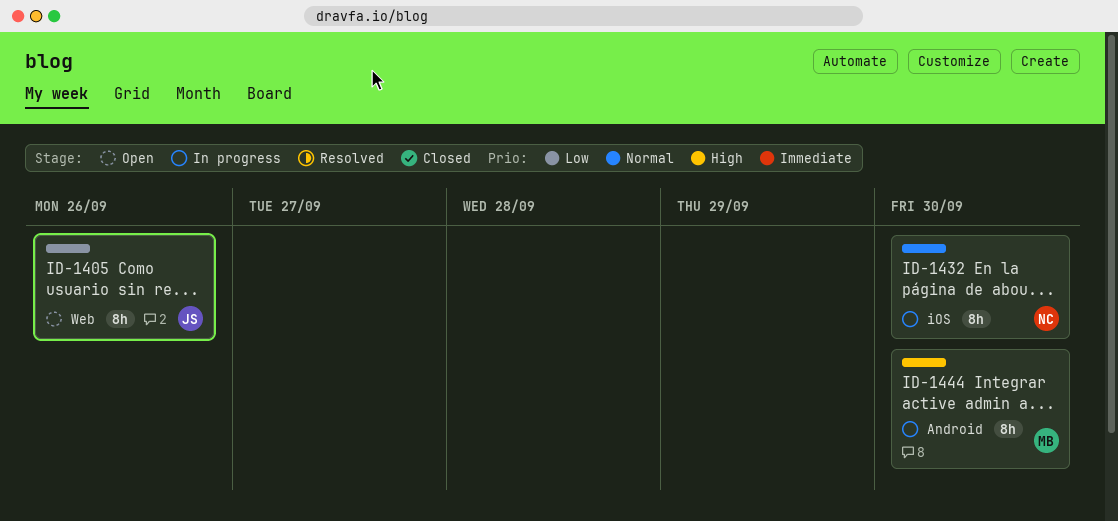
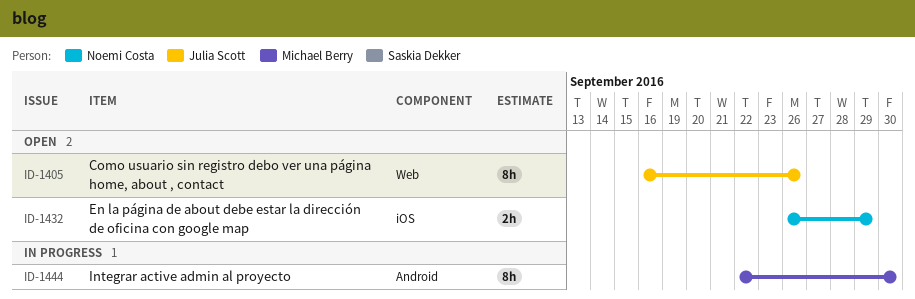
ID-1432, status: In progress -> Open
ID-1432, estimate: 8h -> 2h
ID-1432, due: Sep 30 -> Sep 29

